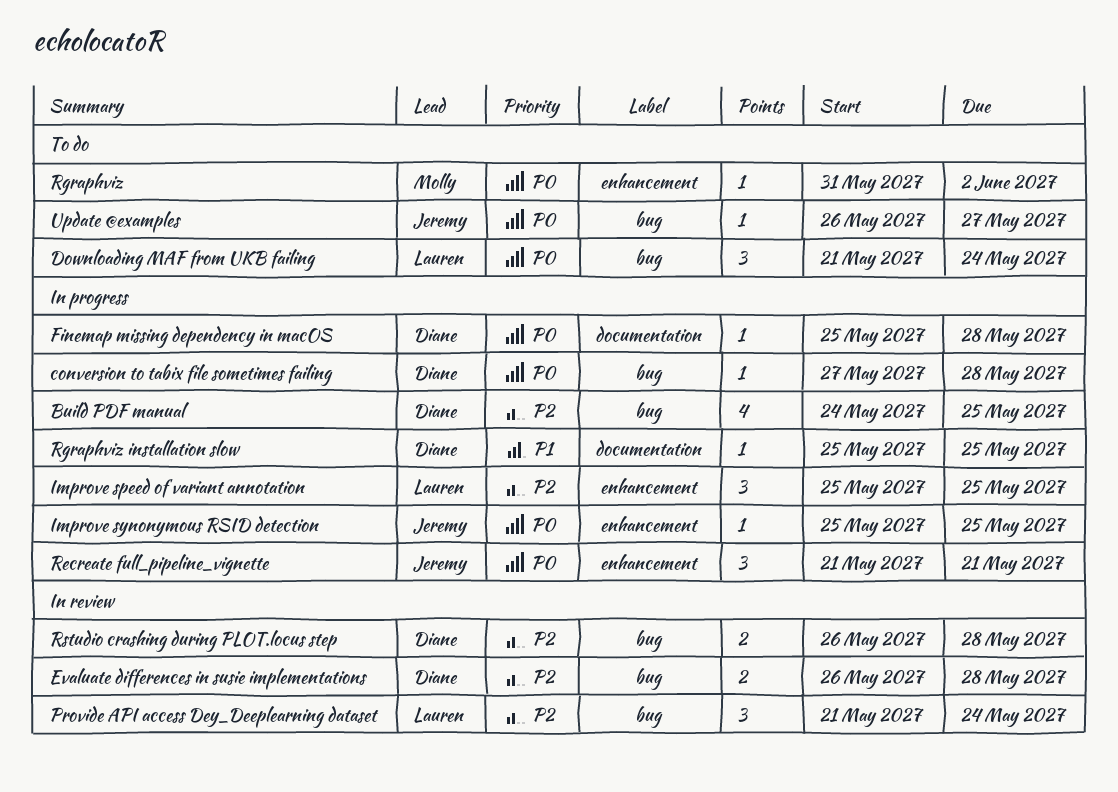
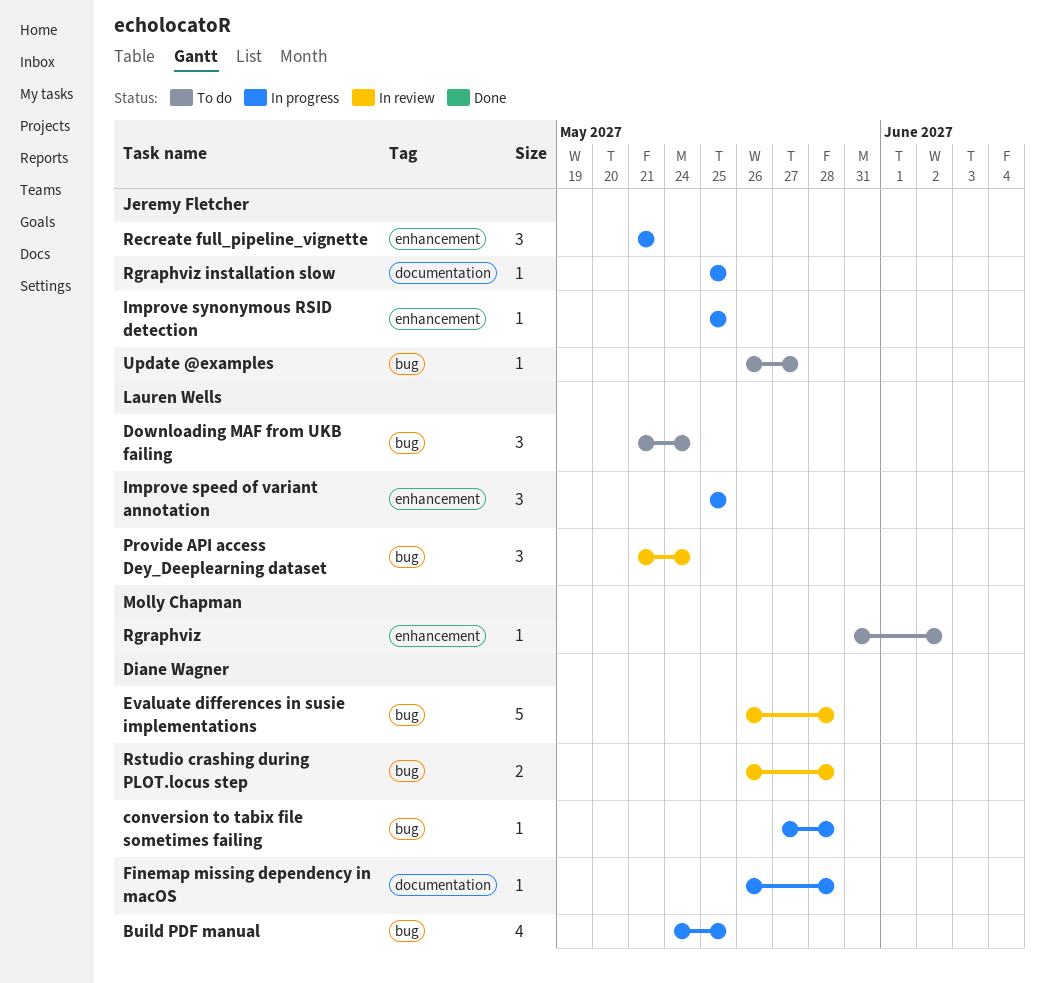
Evaluate differences in susie implementations, estimate: 2 -> 5
Finemap missing dependency in macOS, start: May 25 -> May 26
Rgraphviz installation slow, owner: Diane Wagner -> Jeremy Fletcher

